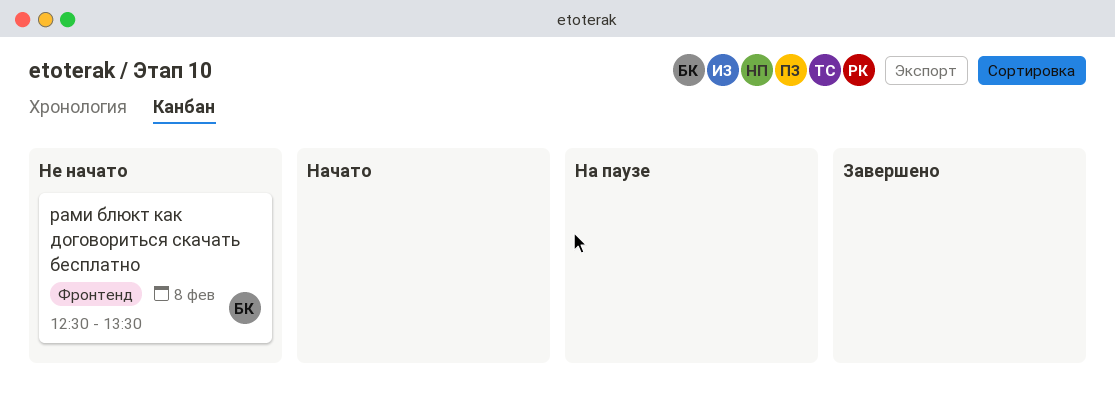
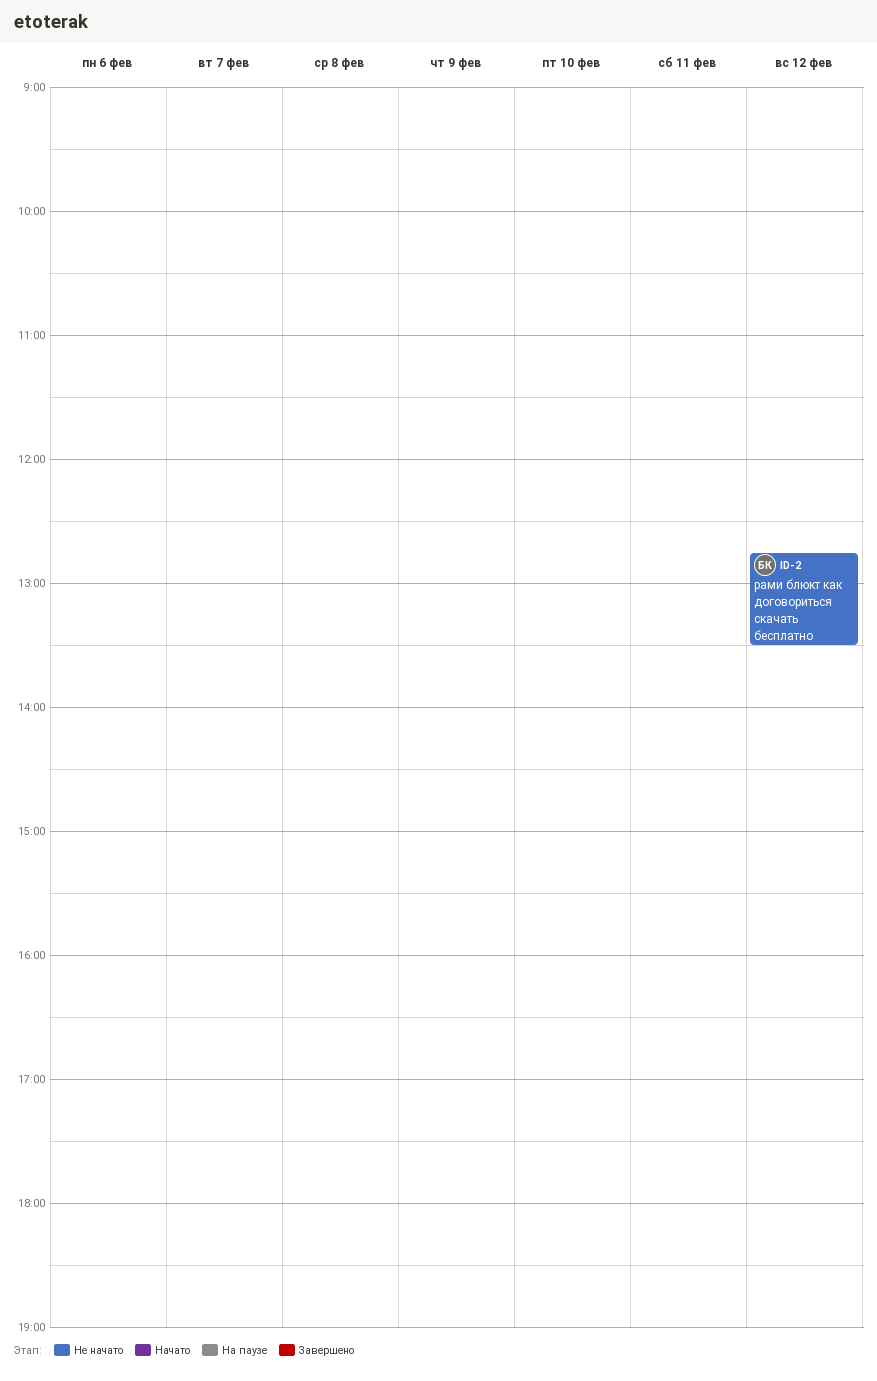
рами блюкт как договориться скачать бесплатно, day: Feb 8 -> Feb 12
рами блюкт как договориться скачать бесплатно, begins: 12:30 -> 12:45

